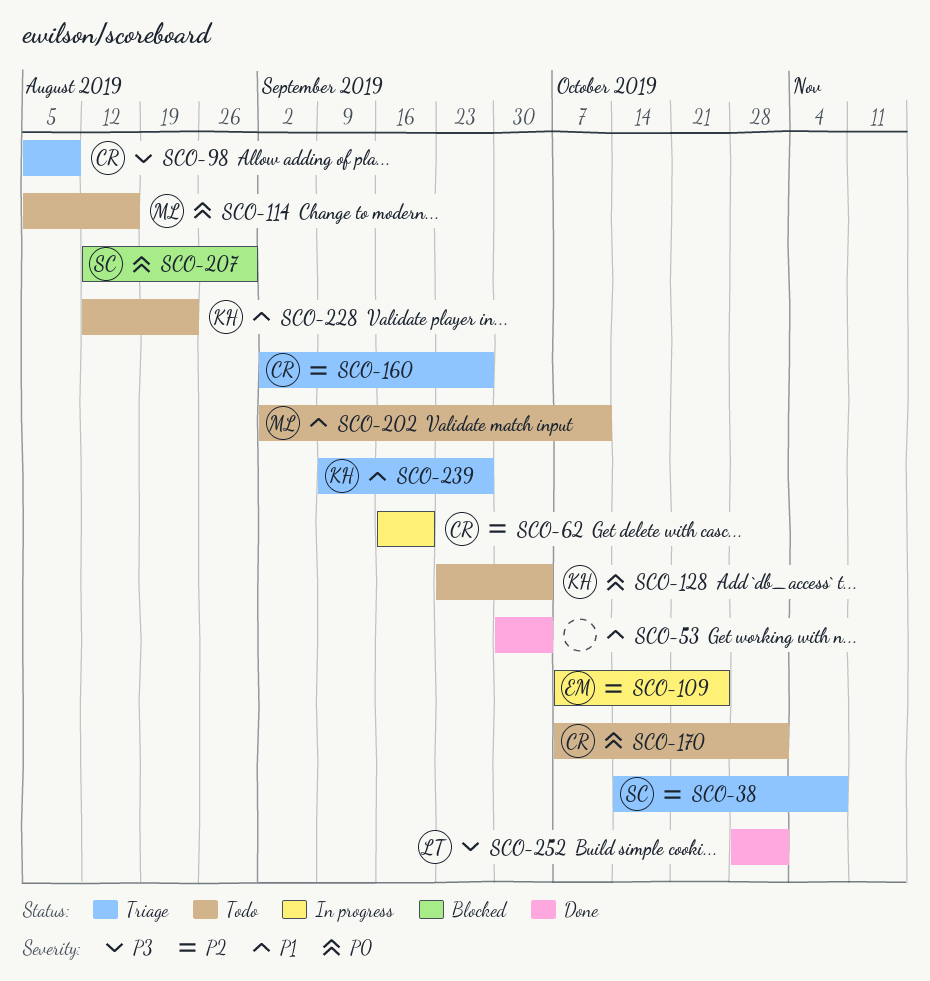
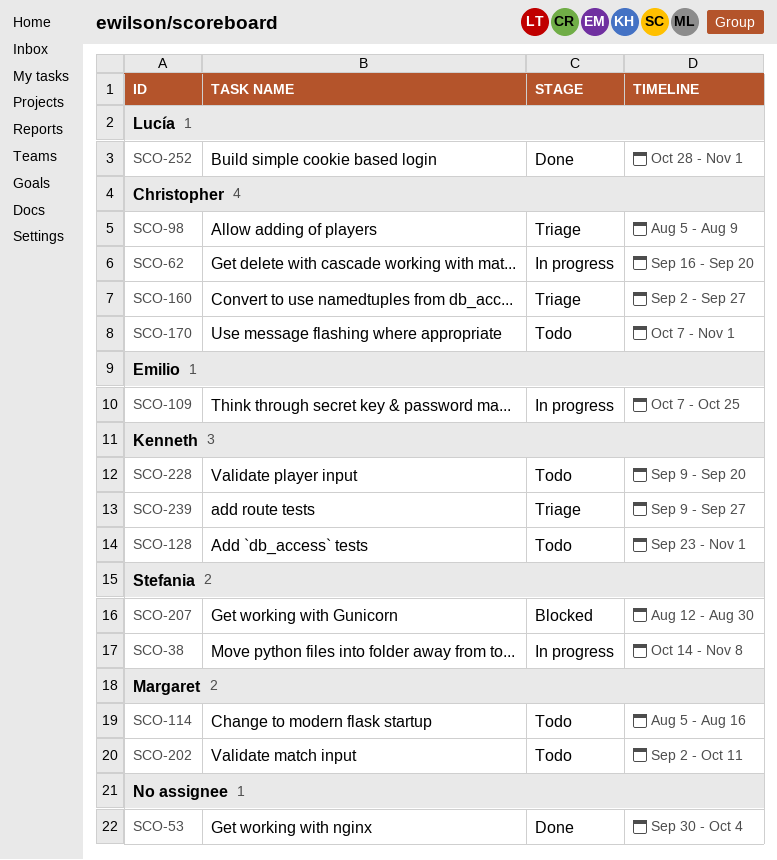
SCO-38, status: Triage -> In progress
SCO-128, due: Oct 4 -> Nov 1
SCO-228, start: Aug 12 -> Sep 9
SCO-228, due: Aug 23 -> Sep 20

